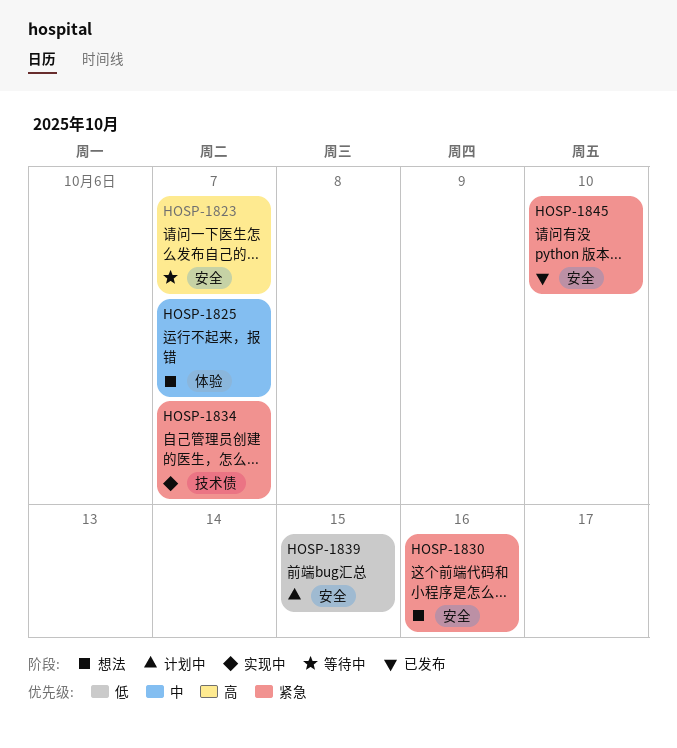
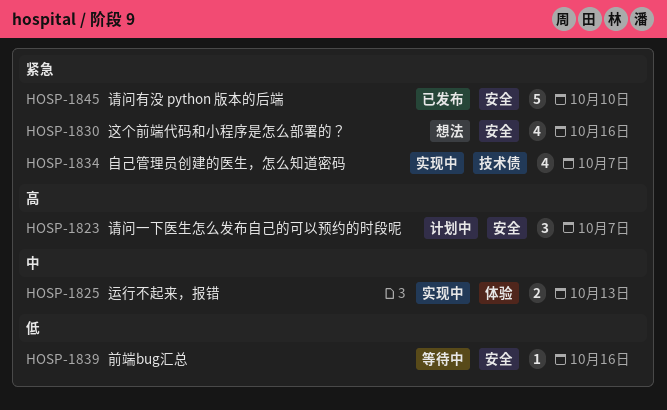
HOSP-1823, status: 等待中 -> 计划中
HOSP-1825, status: 想法 -> 实现中
HOSP-1825, due: Oct 7 -> Oct 13
HOSP-1839, status: 计划中 -> 等待中
HOSP-1839, due: Oct 15 -> Oct 16

